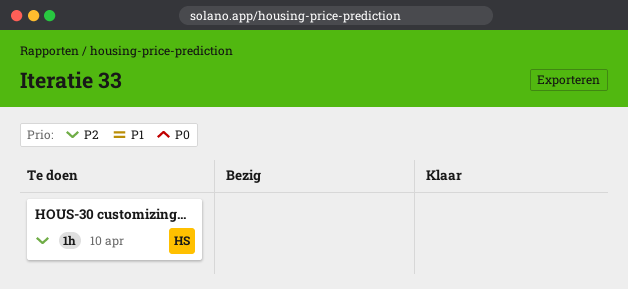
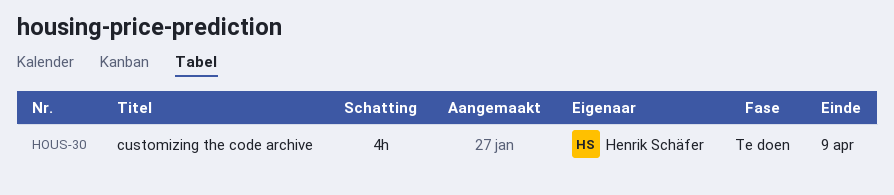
HOUS-30, estimate: 1h -> 4h
HOUS-30, due: Apr 10 -> Apr 9

